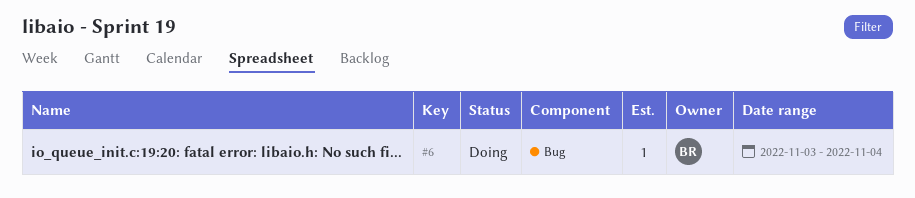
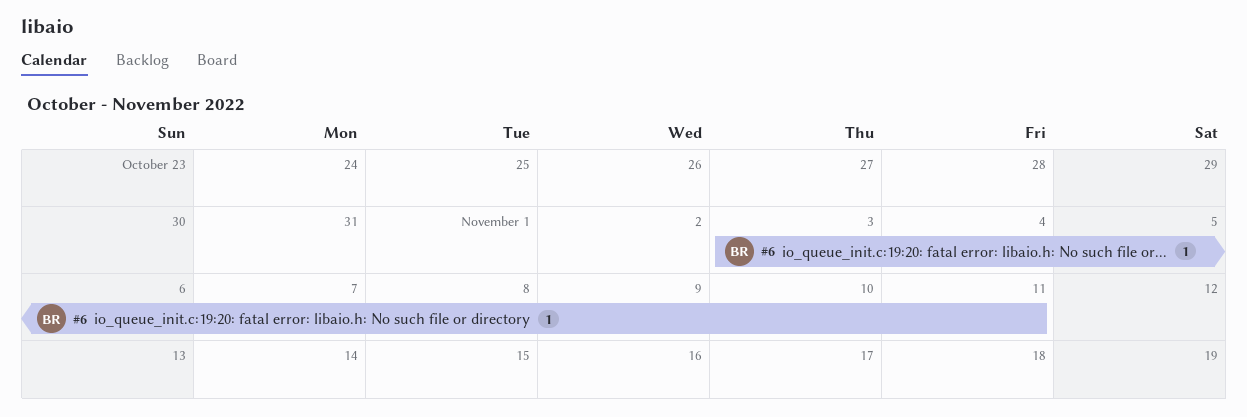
#6, due: Nov 4 -> Nov 11

